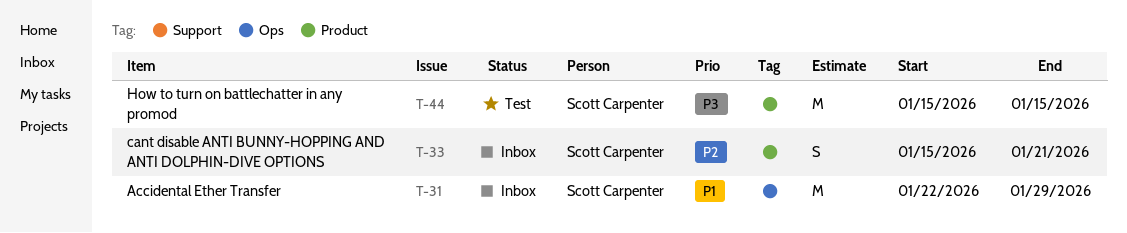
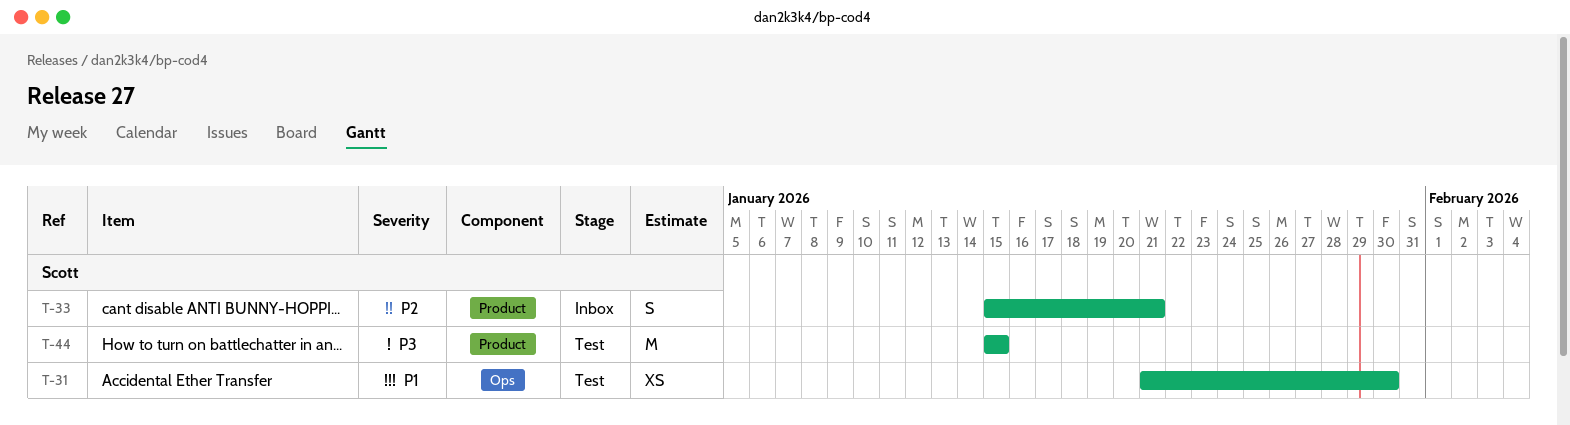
T-31, status: Inbox -> Test
T-31, estimate: M -> XS
T-31, start: Jan 22 -> Jan 21
T-31, due: Jan 29 -> Jan 30

